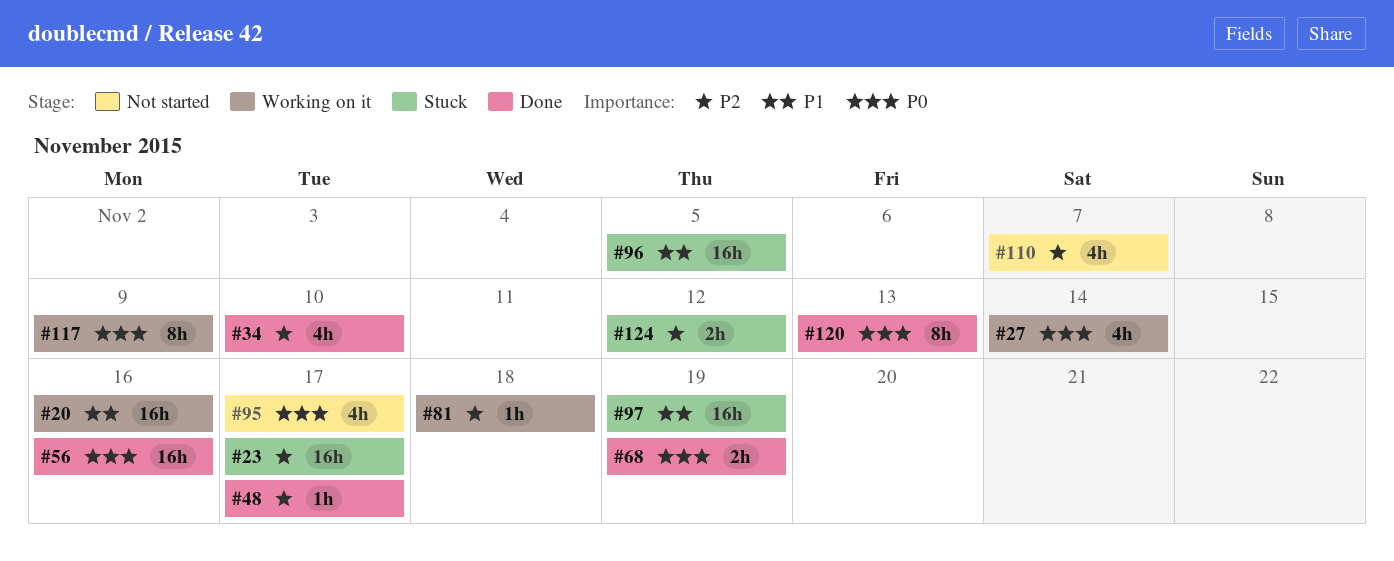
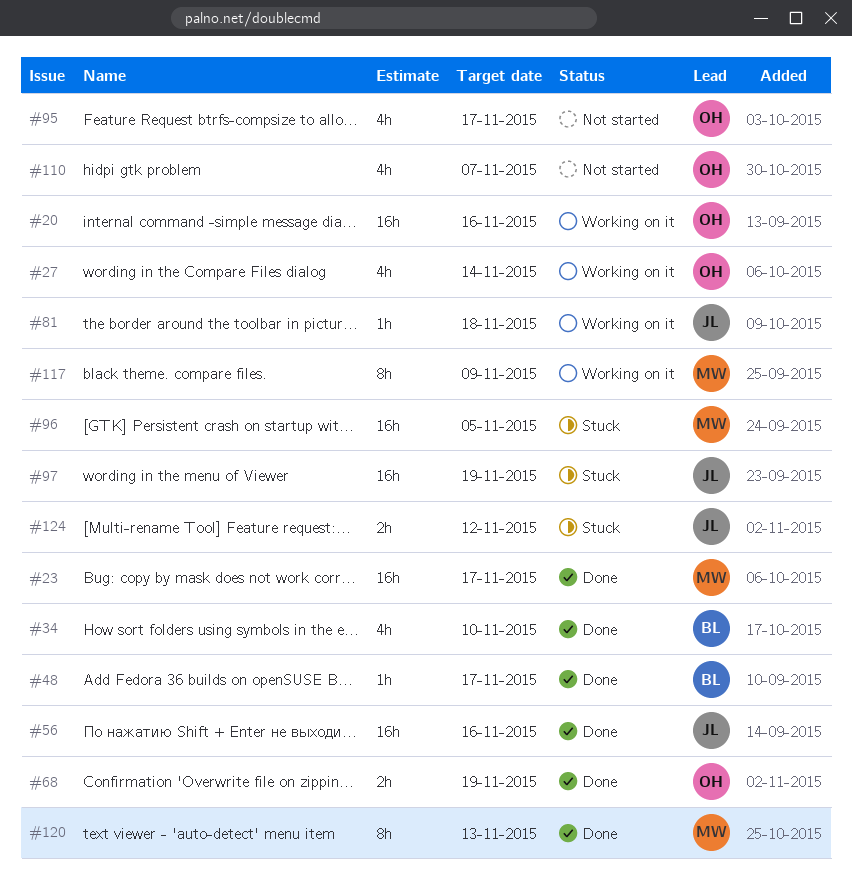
#23, status: Stuck -> Done

